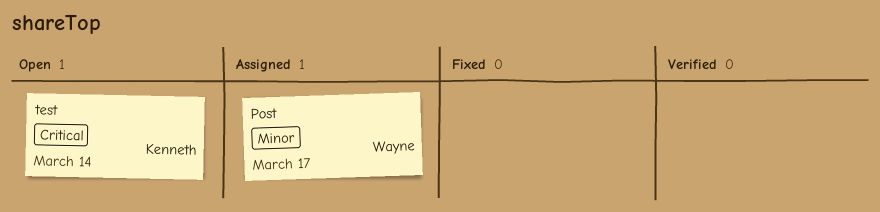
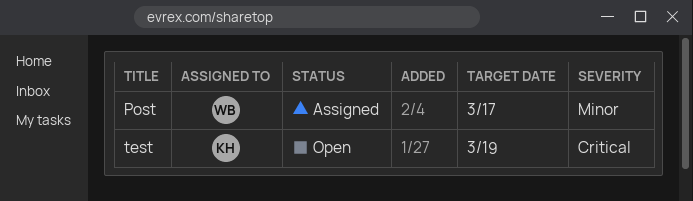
test, due: Mar 14 -> Mar 19

